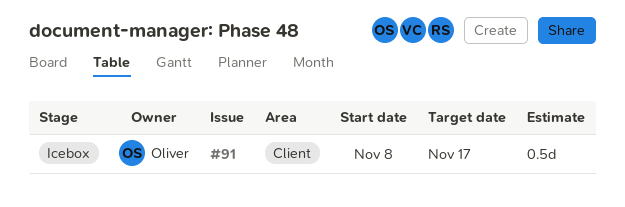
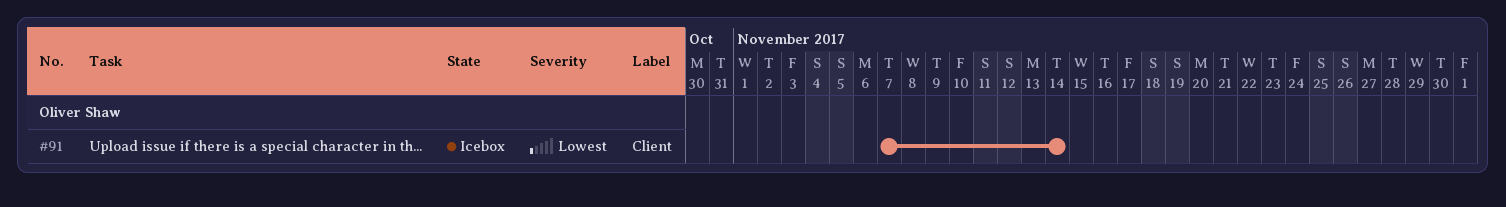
#91, start: Nov 8 -> Nov 7
#91, due: Nov 17 -> Nov 14

